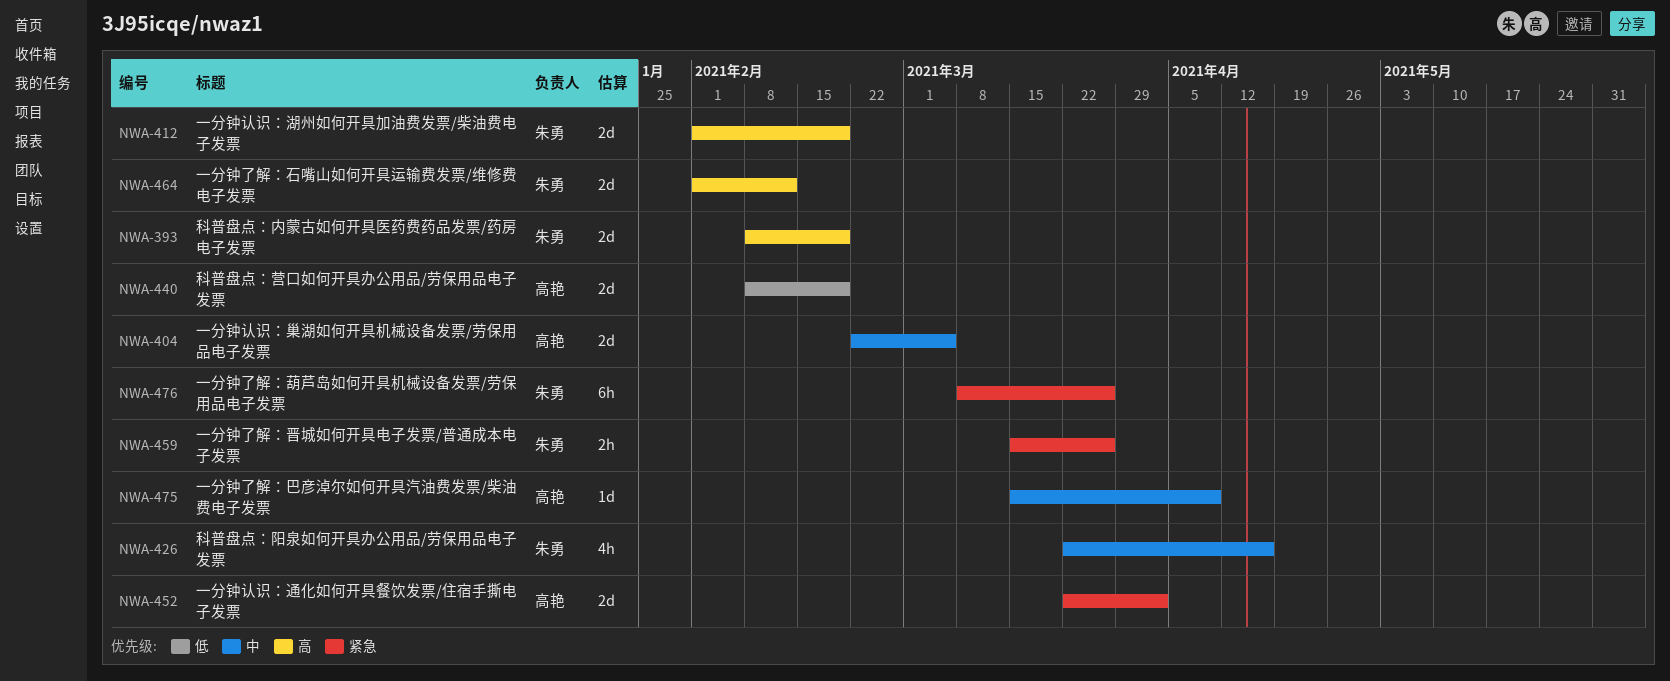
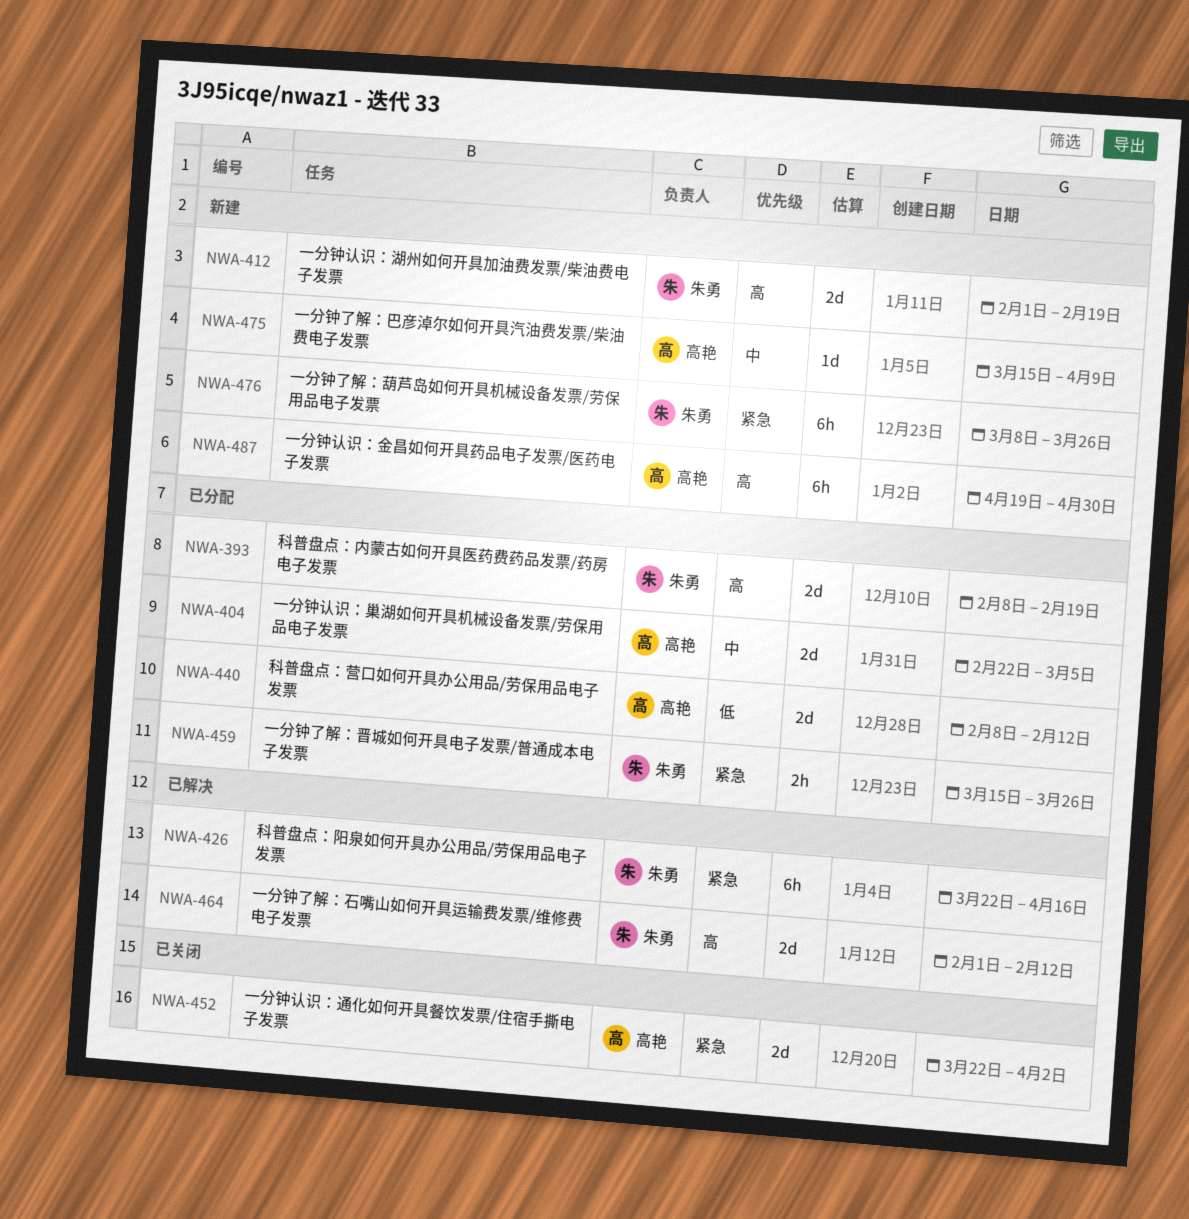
NWA-426, priority: 中 -> 紧急
NWA-426, estimate: 4h -> 6h
NWA-440, due: Feb 19 -> Feb 12
NWA-487: none -> present

